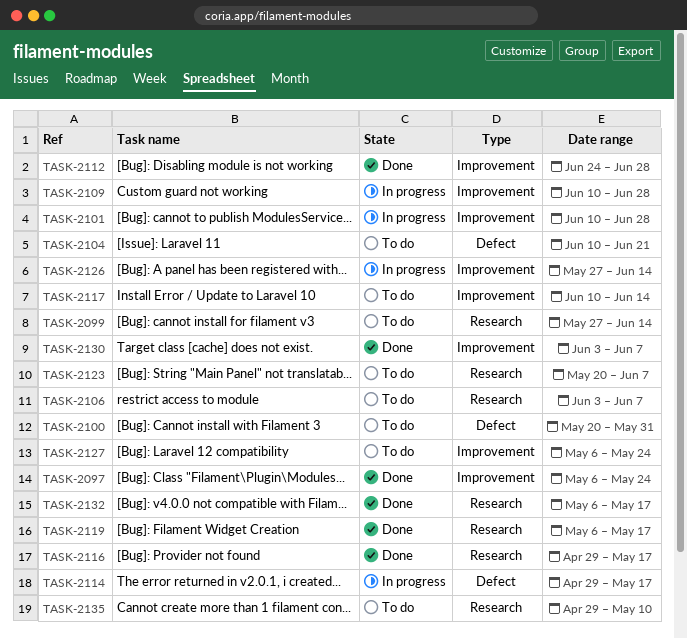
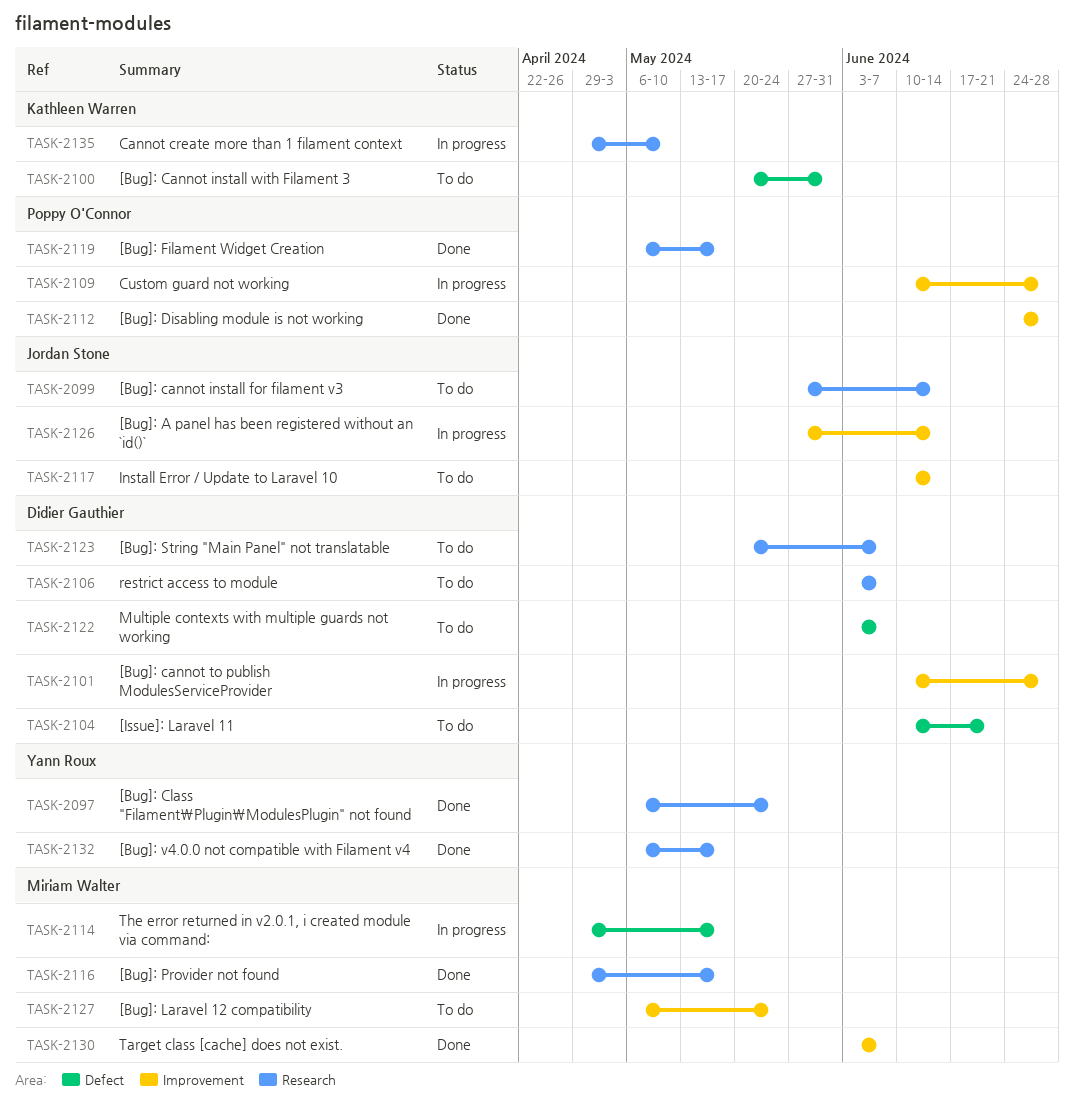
TASK-2097, label: Improvement -> Research
TASK-2122: none -> present
TASK-2135, status: To do -> In progress

